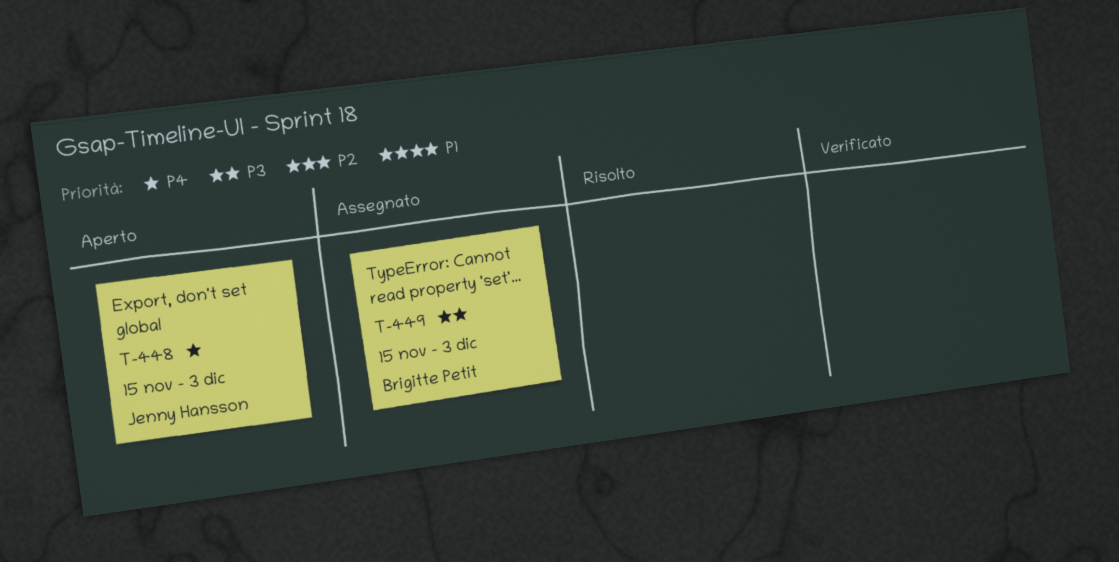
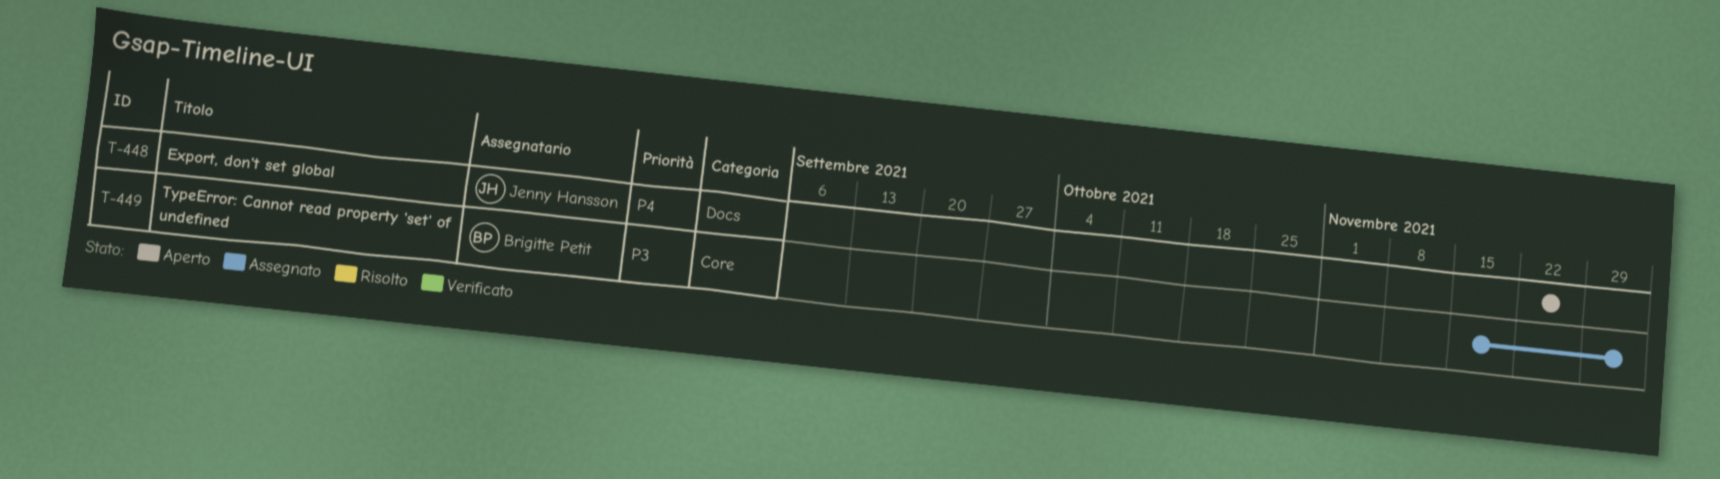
T-448, start: Nov 15 -> Nov 22
T-448, due: Dec 3 -> Nov 26

